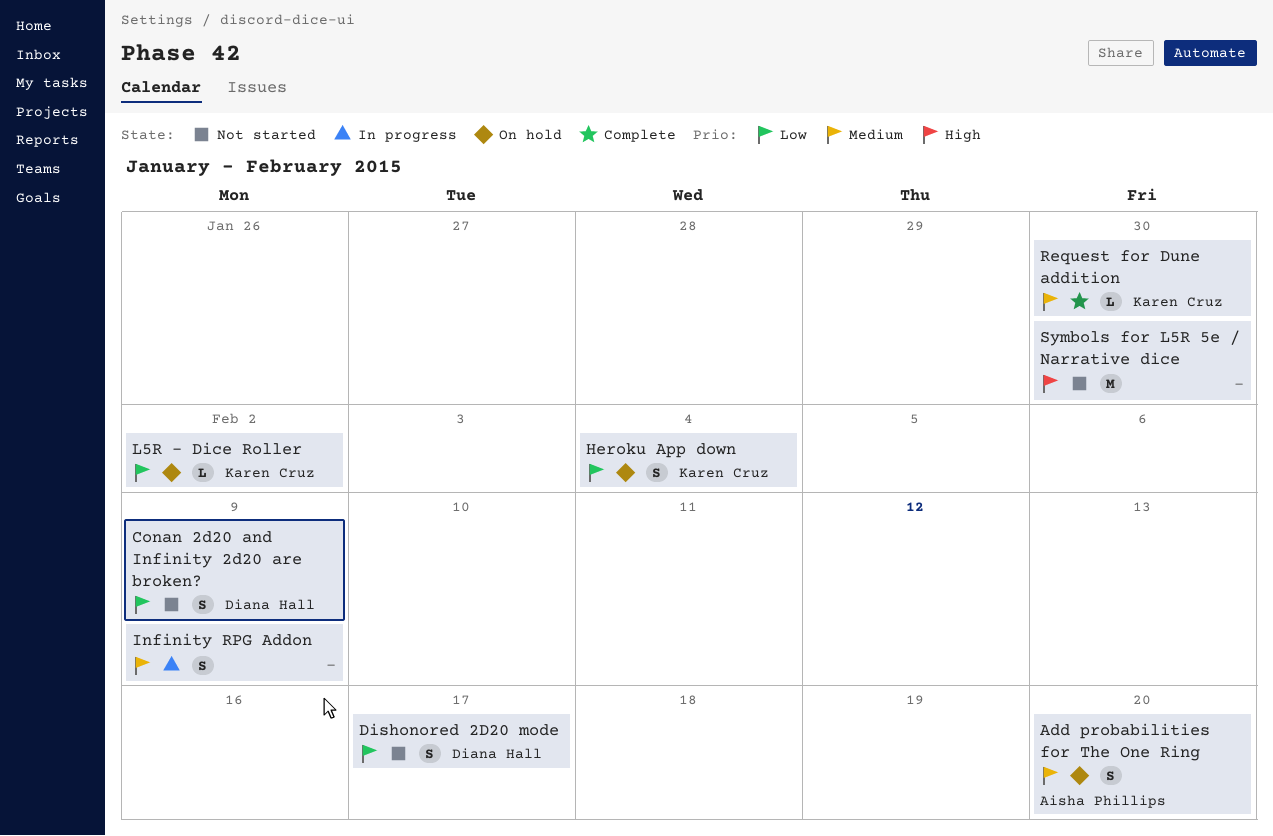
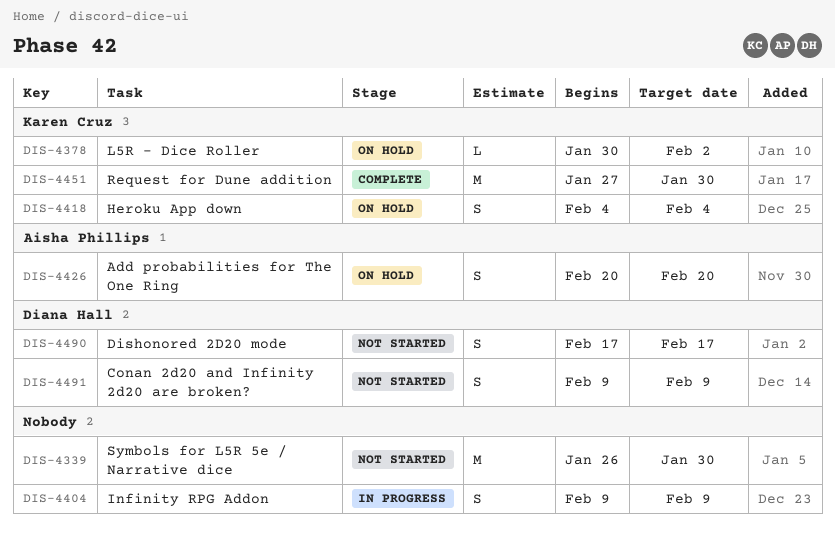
Request for Dune addition, estimate: L -> M

